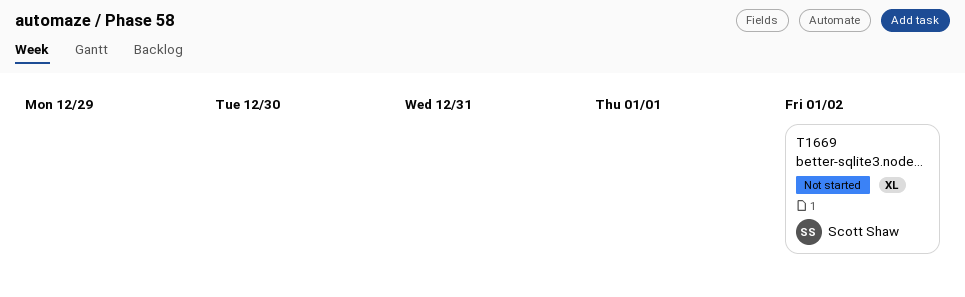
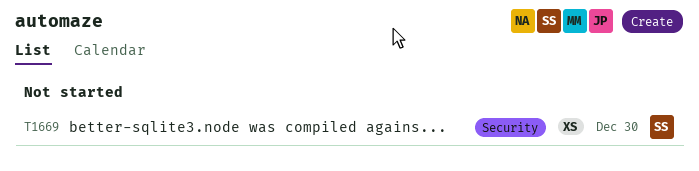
T1669, estimate: XL -> XS
T1669, due: Jan 2 -> Dec 30

